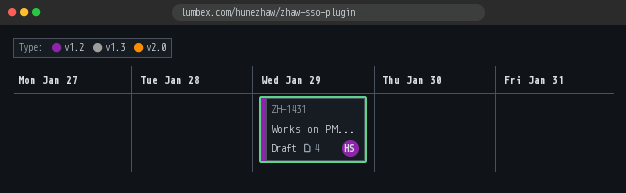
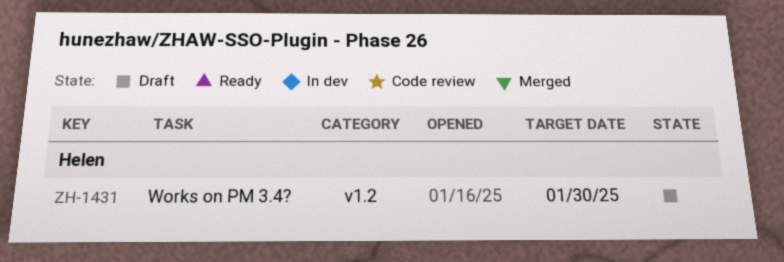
ZH-1431, due: Jan 29 -> Jan 30

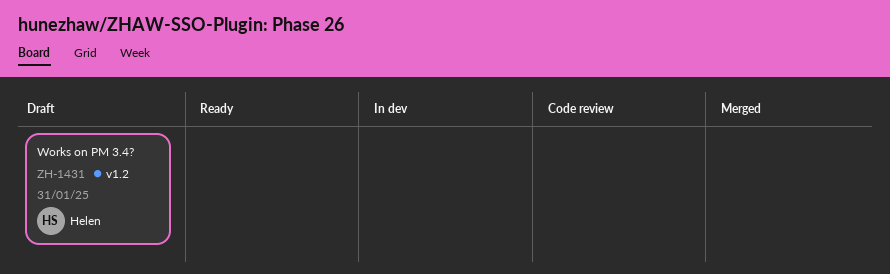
ZH-1431, due: Jan 30 -> Jan 31

